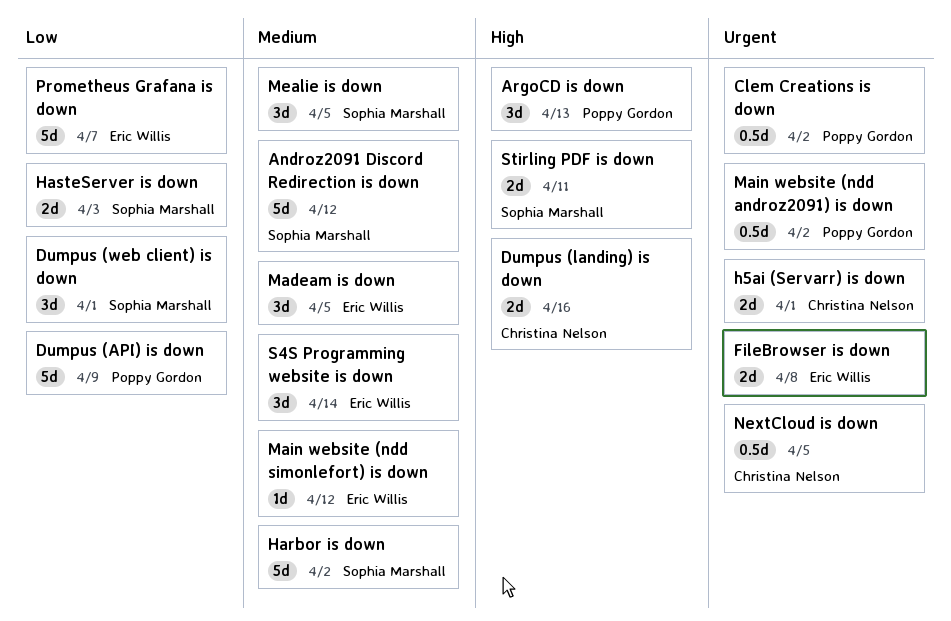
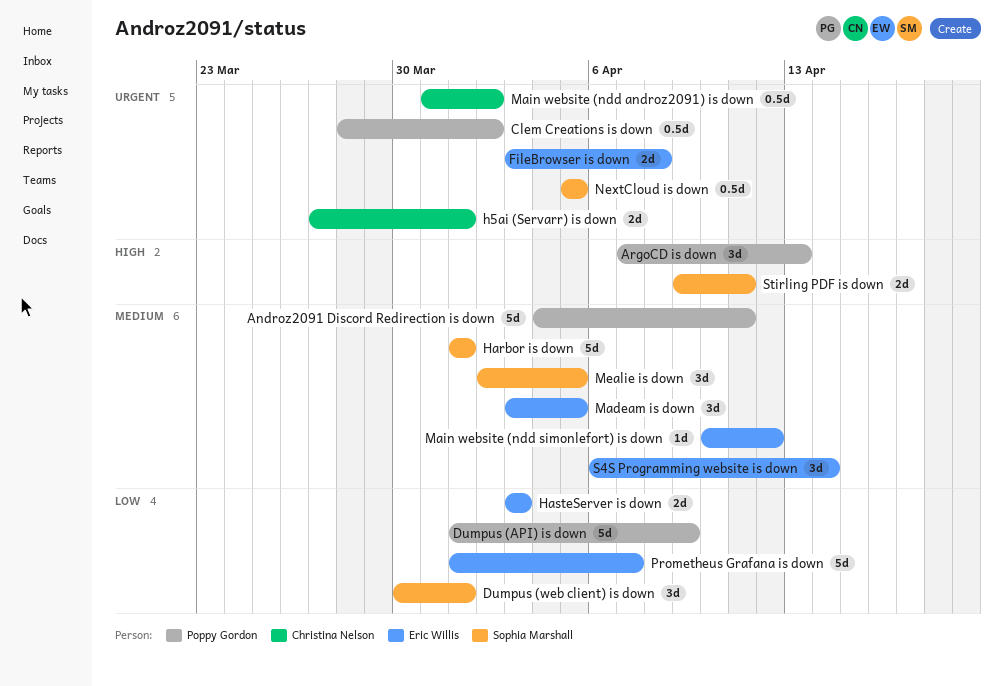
Androz2091 Discord Redirection is down, owner: Sophia Marshall -> Poppy Gordon
Androz2091 Discord Redirection is down, due: Apr 12 -> Apr 11
Dumpus (landing) is down: present -> none
Harbor is down, due: Apr 2 -> Apr 1
HasteServer is down, owner: Sophia Marshall -> Eric Willis
Main website (ndd androz2091) is down, owner: Poppy Gordon -> Christina Nelson
NextCloud is down, owner: Christina Nelson -> Sophia Marshall

